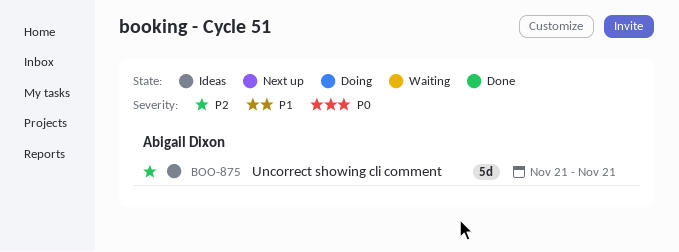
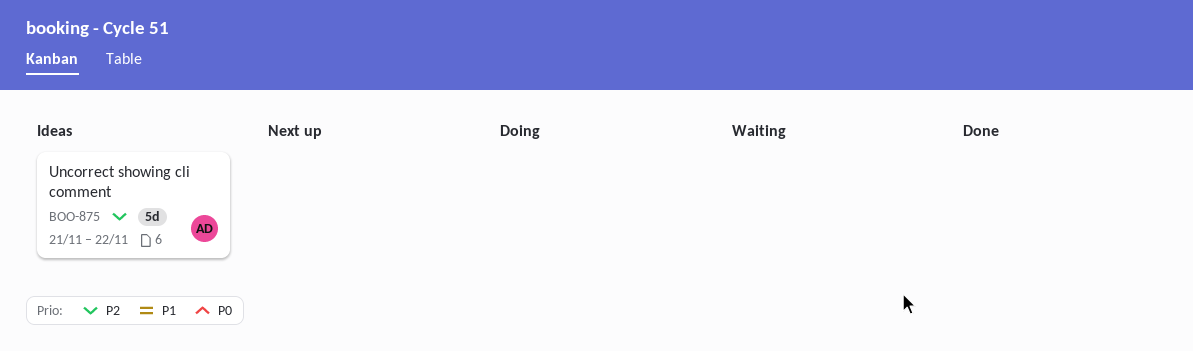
BOO-875, due: Nov 21 -> Nov 22

